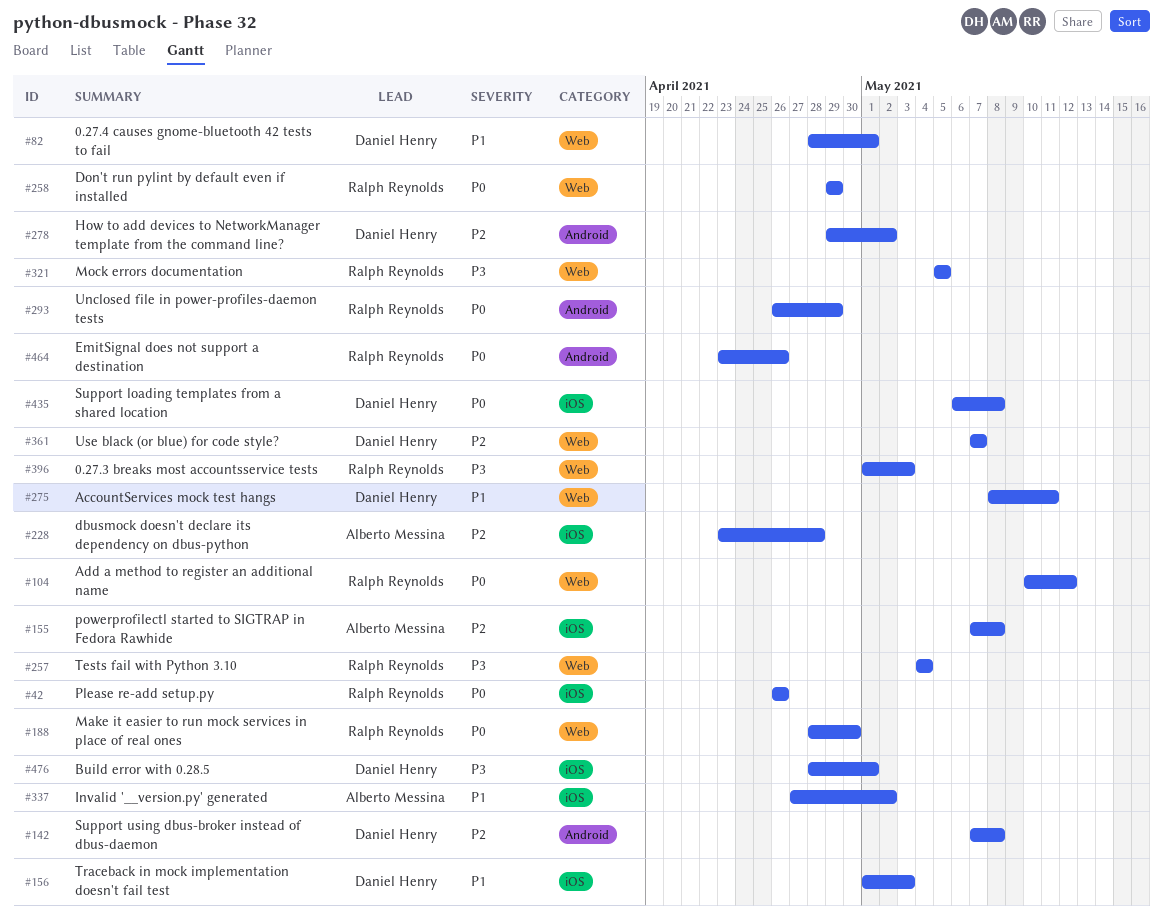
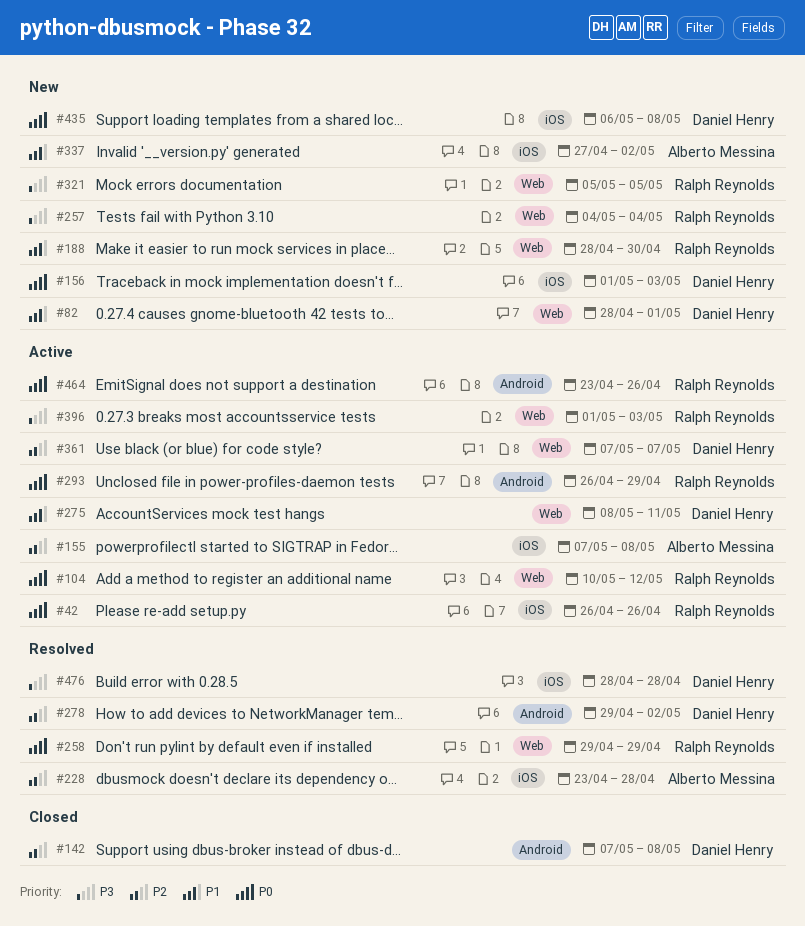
#156, priority: P1 -> P0
#188, priority: P0 -> P1
#476, due: May 1 -> Apr 28

